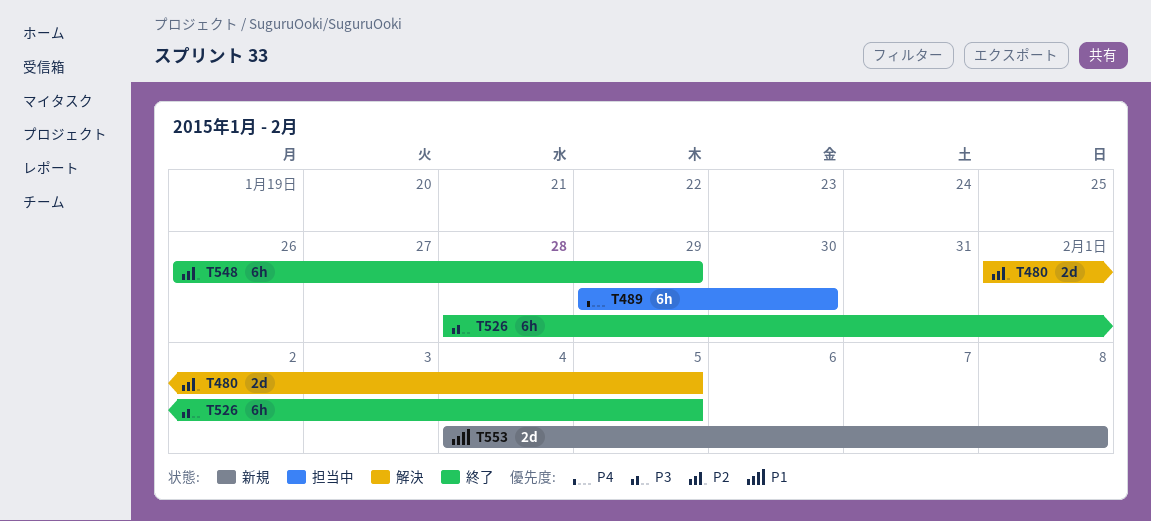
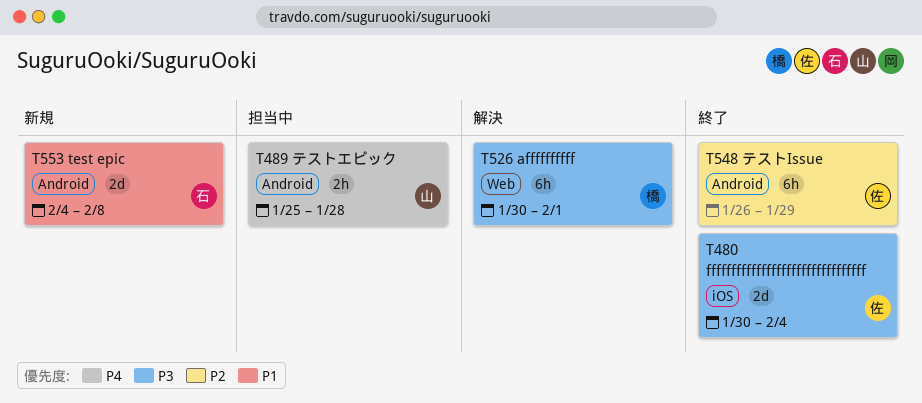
T480, status: 解決 -> 終了
T480, priority: P2 -> P3
T480, start: Feb 1 -> Jan 30
T480, due: Feb 5 -> Feb 4
T489, estimate: 6h -> 2h
T489, start: Jan 29 -> Jan 25
T489, due: Jan 30 -> Jan 28
T526, status: 終了 -> 解決
T526, start: Jan 28 -> Jan 30
T526, due: Feb 5 -> Feb 1

